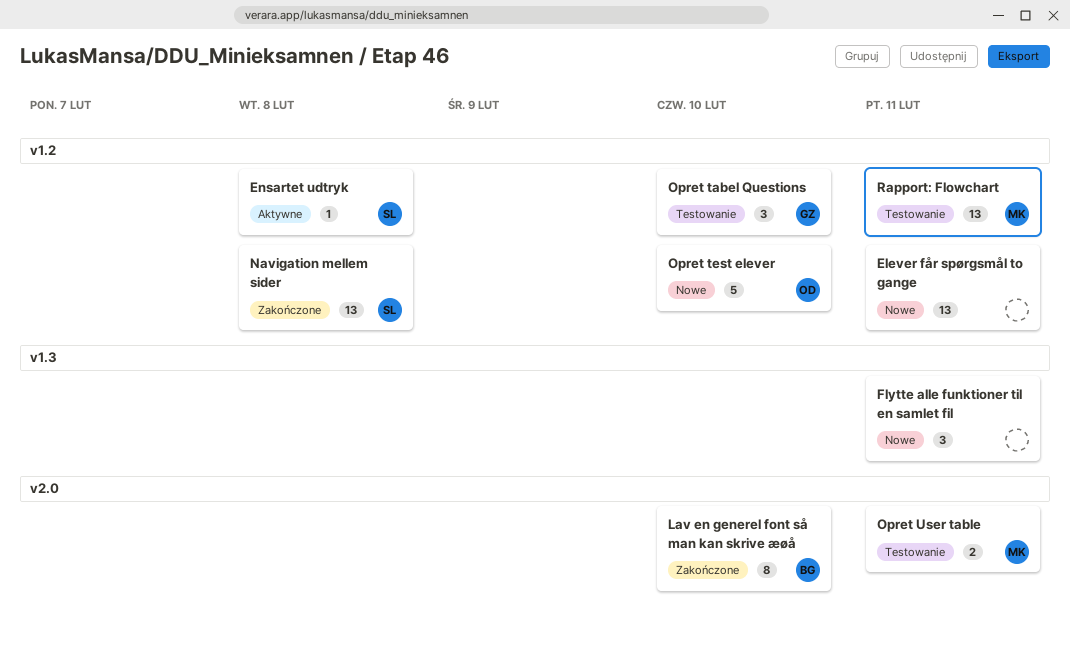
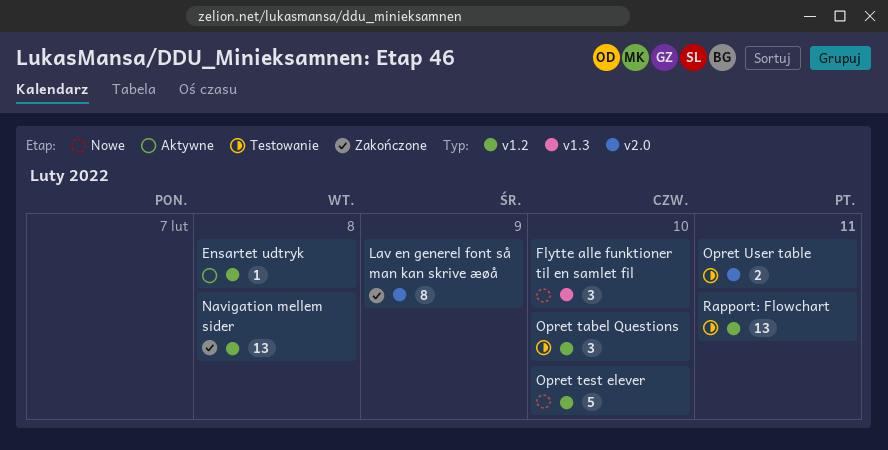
Elever får spørgsmål to gange: present -> none
Flytte alle funktioner til en samlet fil, due: Feb 11 -> Feb 10
Lav en generel font så man kan skrive æøå, due: Feb 10 -> Feb 9

